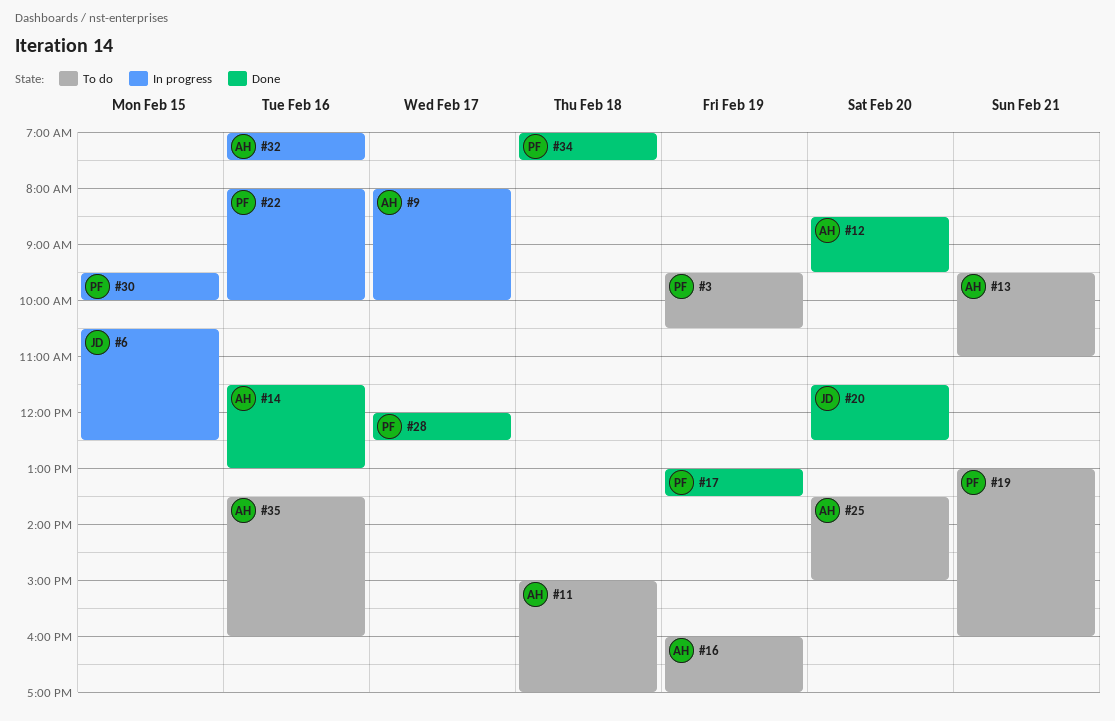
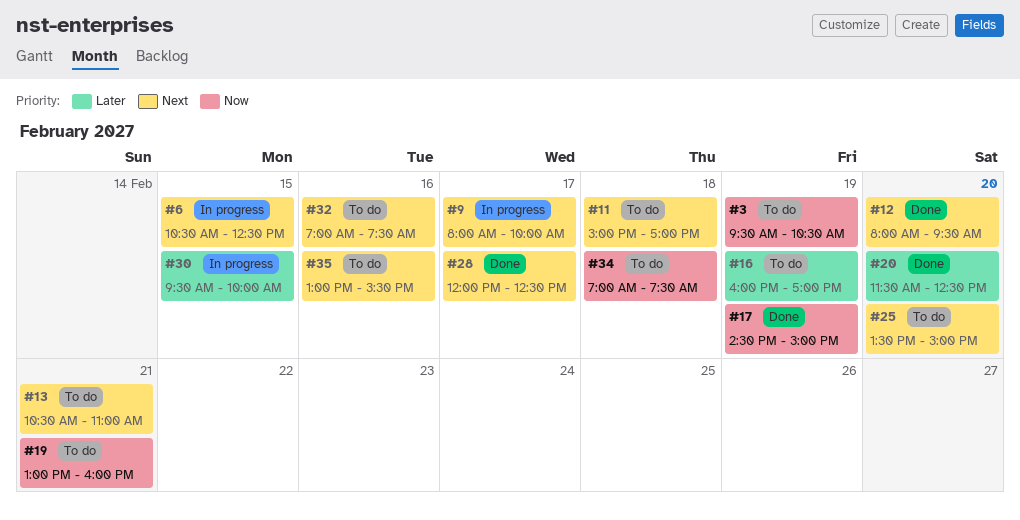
#12, begins: 08:30 -> 08:00
#13, begins: 09:30 -> 10:30
#14: present -> none
#17, begins: 13:00 -> 14:30
#17, ends: 13:30 -> 15:00
#22: present -> none
#32, status: In progress -> To do
#34, status: Done -> To do
#35, begins: 13:30 -> 13:00
#35, ends: 16:00 -> 15:30

